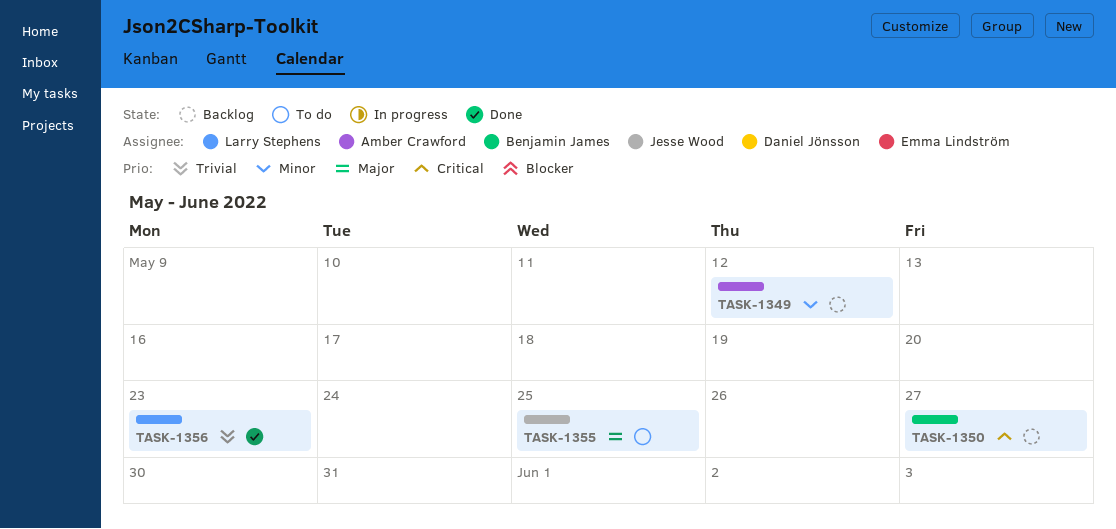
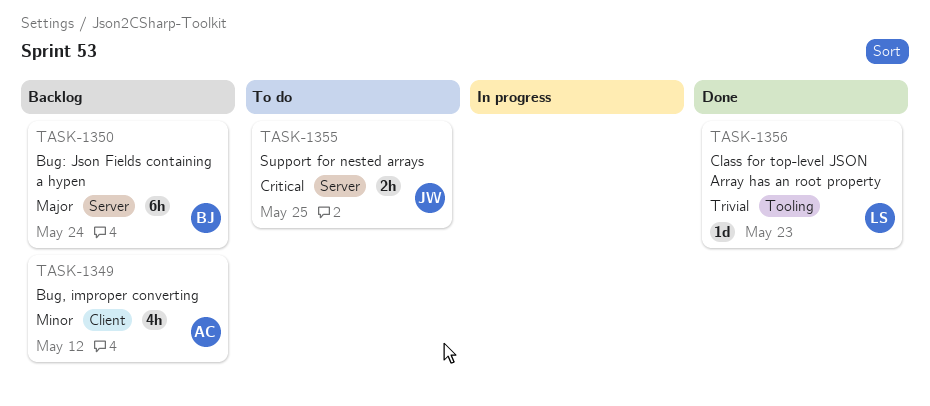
TASK-1350, priority: Critical -> Major
TASK-1350, due: May 27 -> May 24
TASK-1355, priority: Major -> Critical

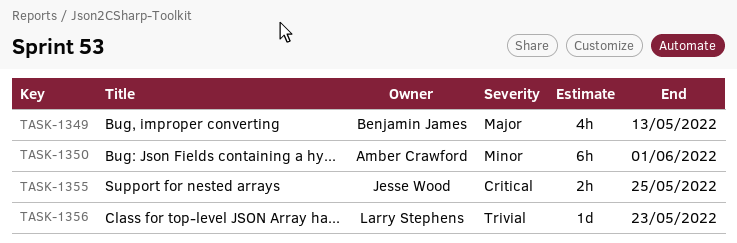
TASK-1349, owner: Amber Crawford -> Benjamin James
TASK-1349, priority: Minor -> Major
TASK-1349, due: May 12 -> May 13
TASK-1350, owner: Benjamin James -> Amber Crawford
TASK-1350, priority: Major -> Minor
TASK-1350, due: May 24 -> Jun 1

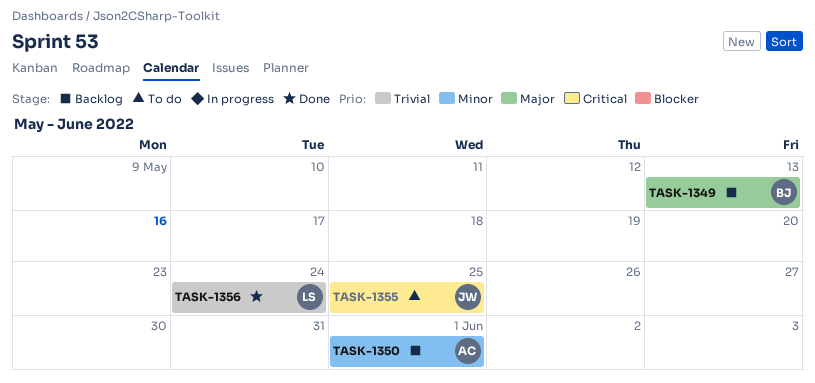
TASK-1356, due: May 23 -> May 24

